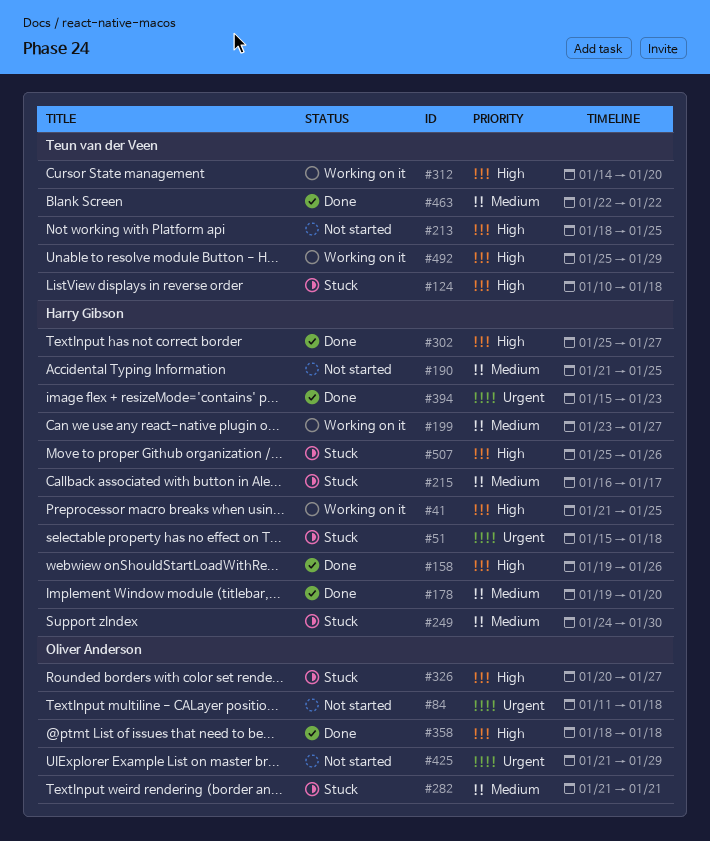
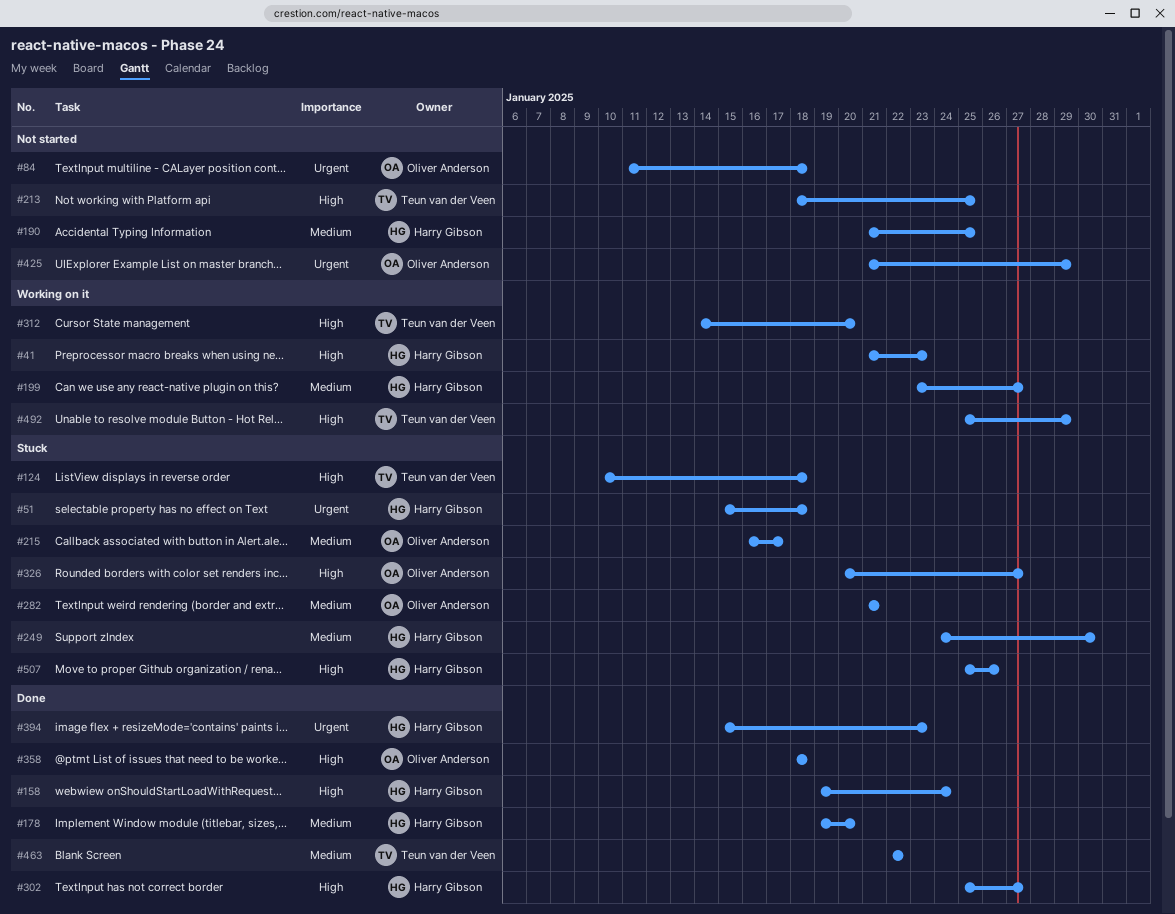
#41, due: Jan 25 -> Jan 23
#158, due: Jan 26 -> Jan 24
#215, owner: Harry Gibson -> Oliver Anderson

